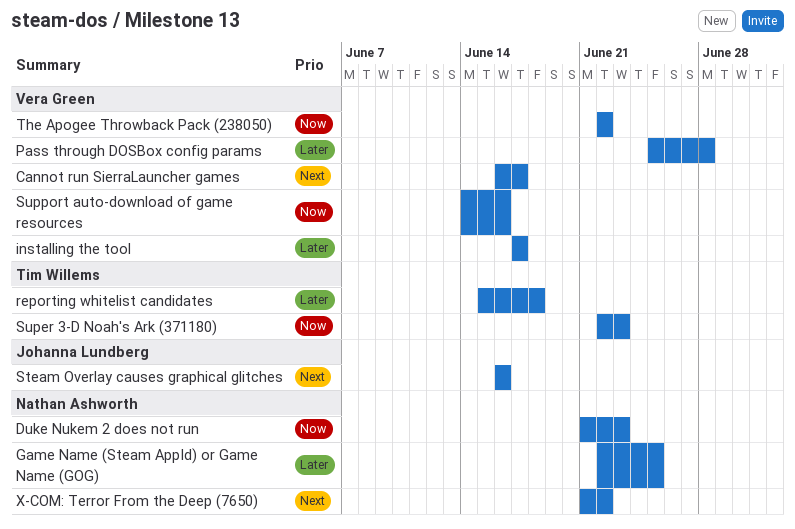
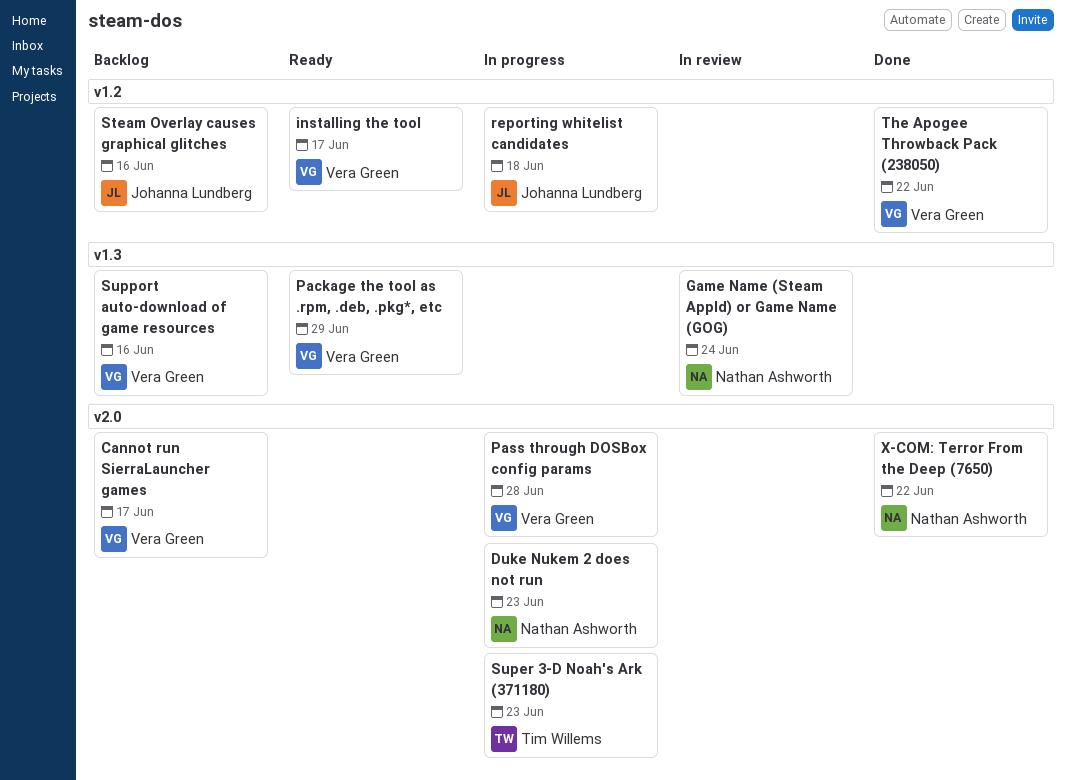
Game Name (Steam AppId) or Game Name (GOG), due: Jun 25 -> Jun 24
Package the tool as .rpm, .deb, .pkg*, etc: none -> present
reporting whitelist candidates, owner: Tim Willems -> Johanna Lundberg

